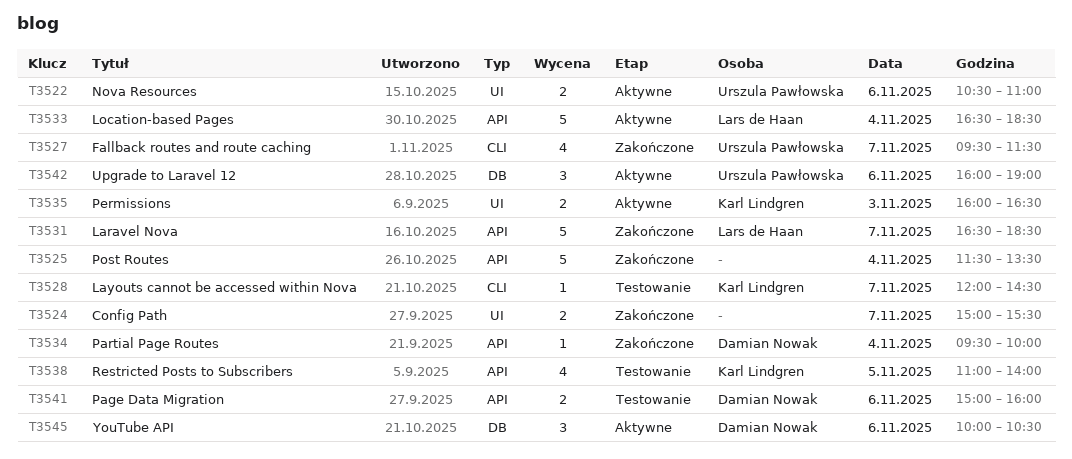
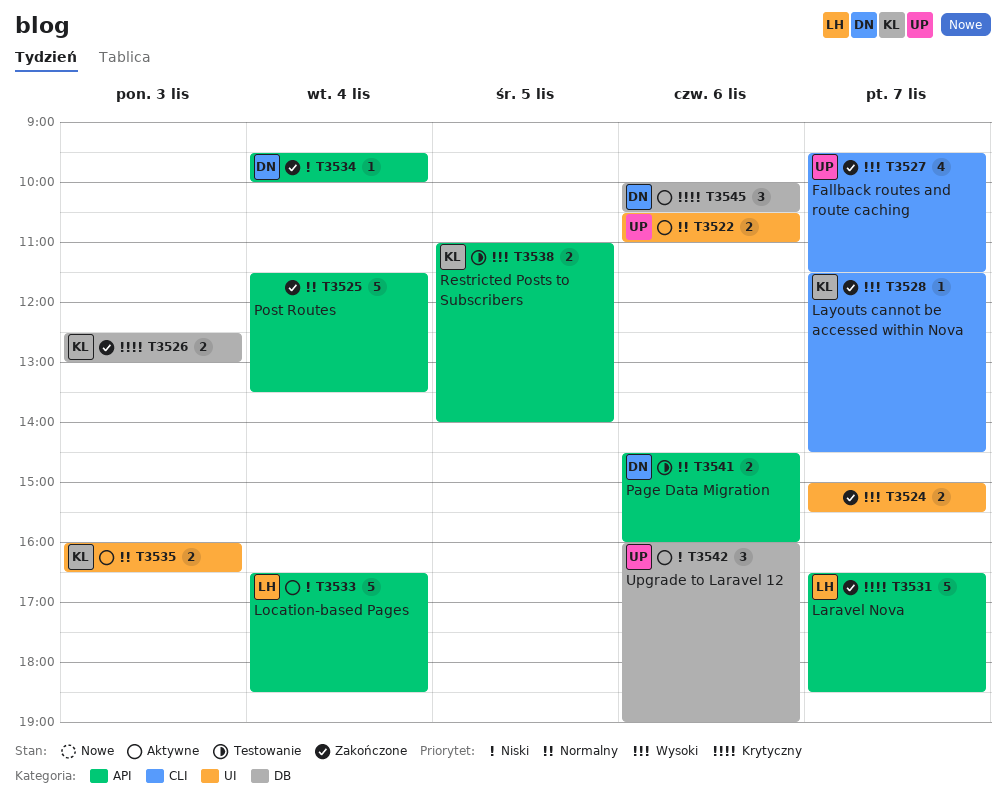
T3526: none -> present
T3528, status: Testowanie -> Zakończone
T3528, begins: 12:00 -> 11:30
T3538, estimate: 4 -> 2
T3541, begins: 15:00 -> 14:30

